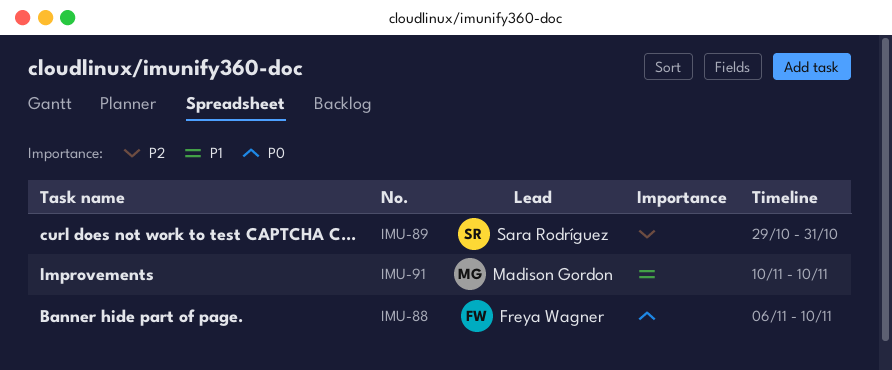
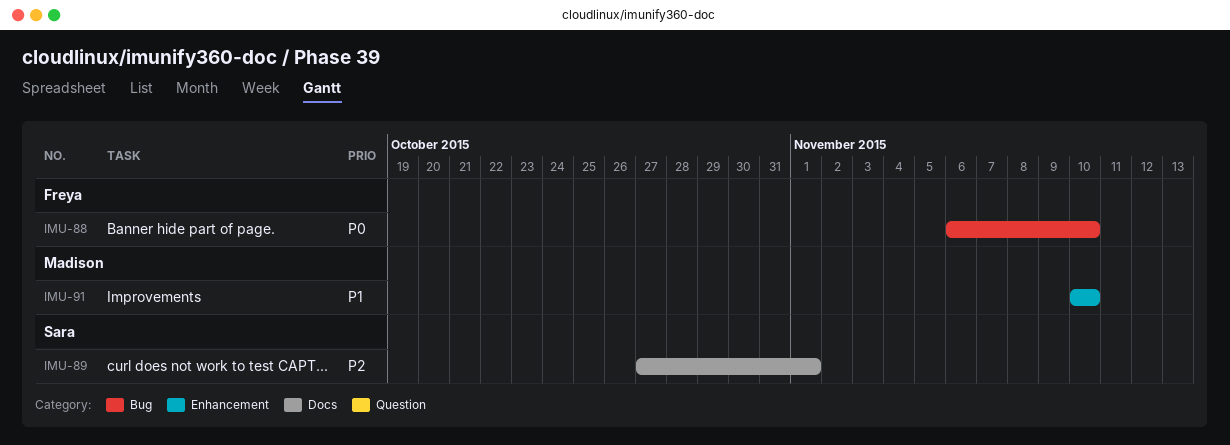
IMU-89, start: Oct 29 -> Oct 27
IMU-89, due: Oct 31 -> Nov 1

